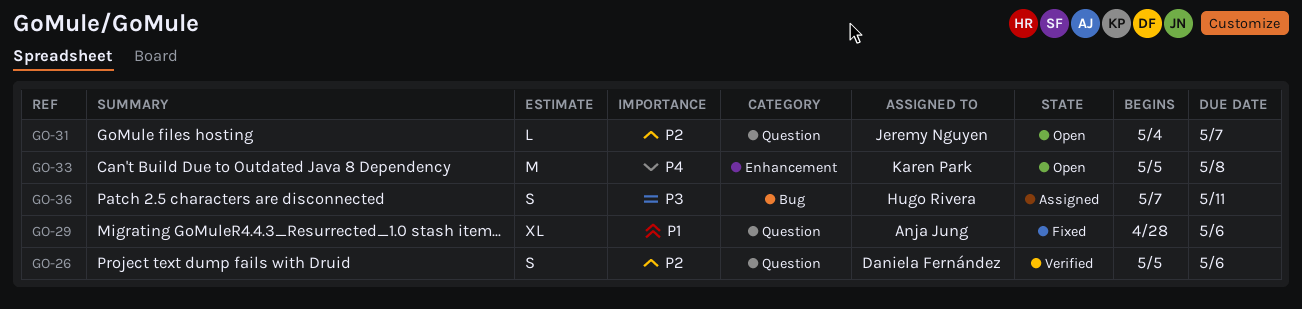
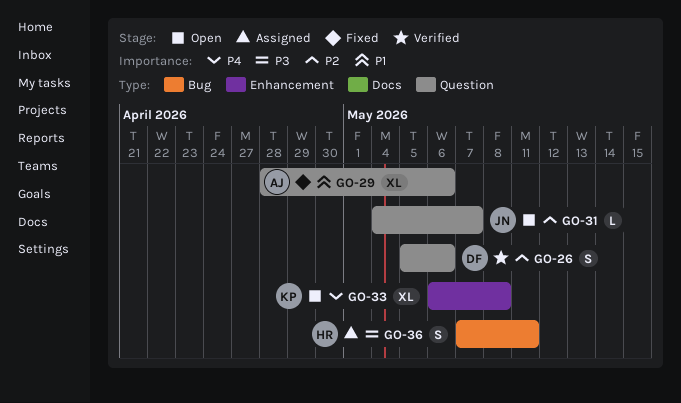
GO-33, estimate: M -> XL
GO-33, start: May 5 -> May 6

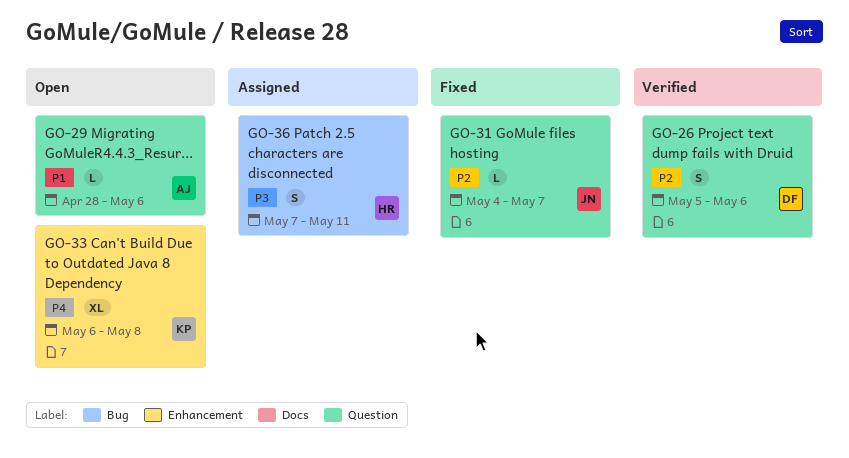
GO-29, status: Fixed -> Open
GO-29, estimate: XL -> L
GO-31, status: Open -> Fixed

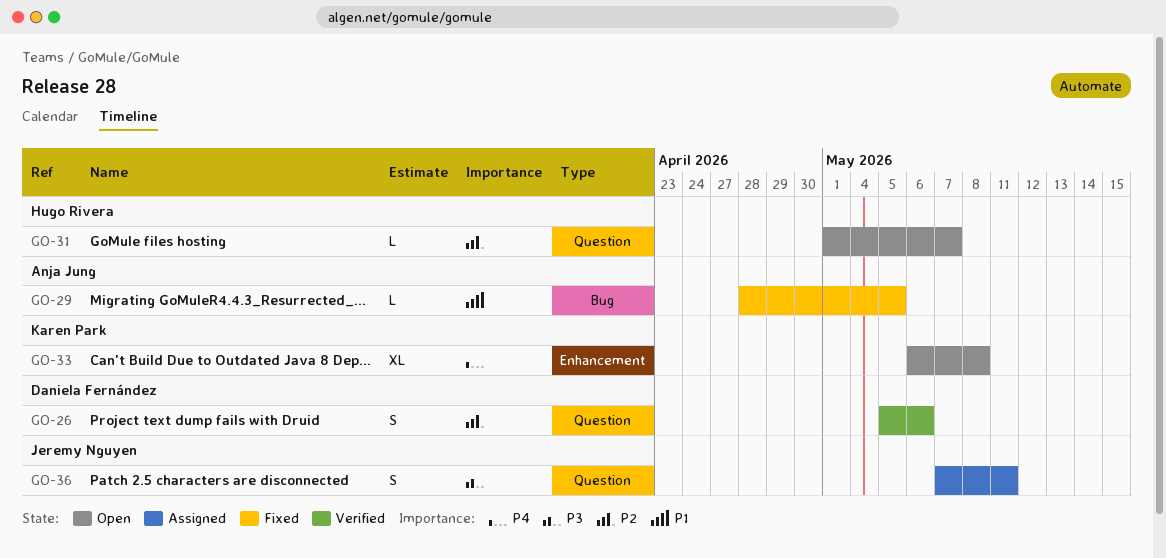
GO-29, status: Open -> Fixed
GO-29, label: Question -> Bug
GO-29, due: May 6 -> May 5
GO-31, status: Fixed -> Open
GO-31, owner: Jeremy Nguyen -> Hugo Rivera
GO-31, start: May 4 -> May 1
GO-36, owner: Hugo Rivera -> Jeremy Nguyen
GO-36, label: Bug -> Question

